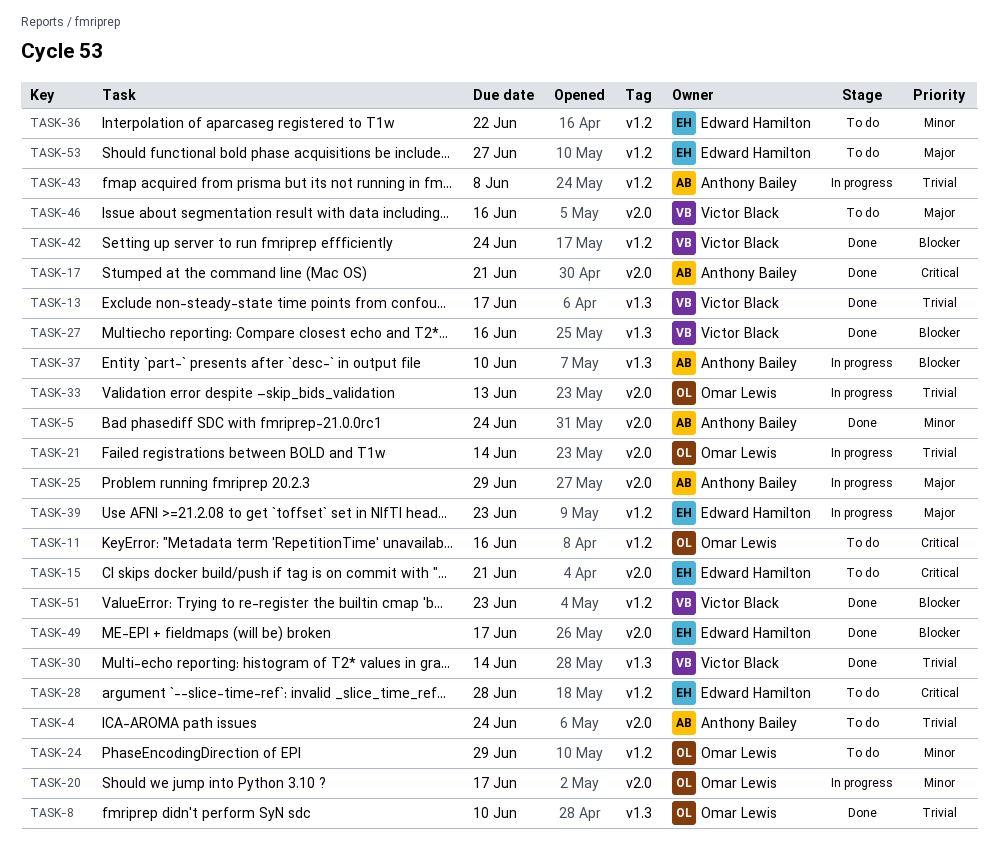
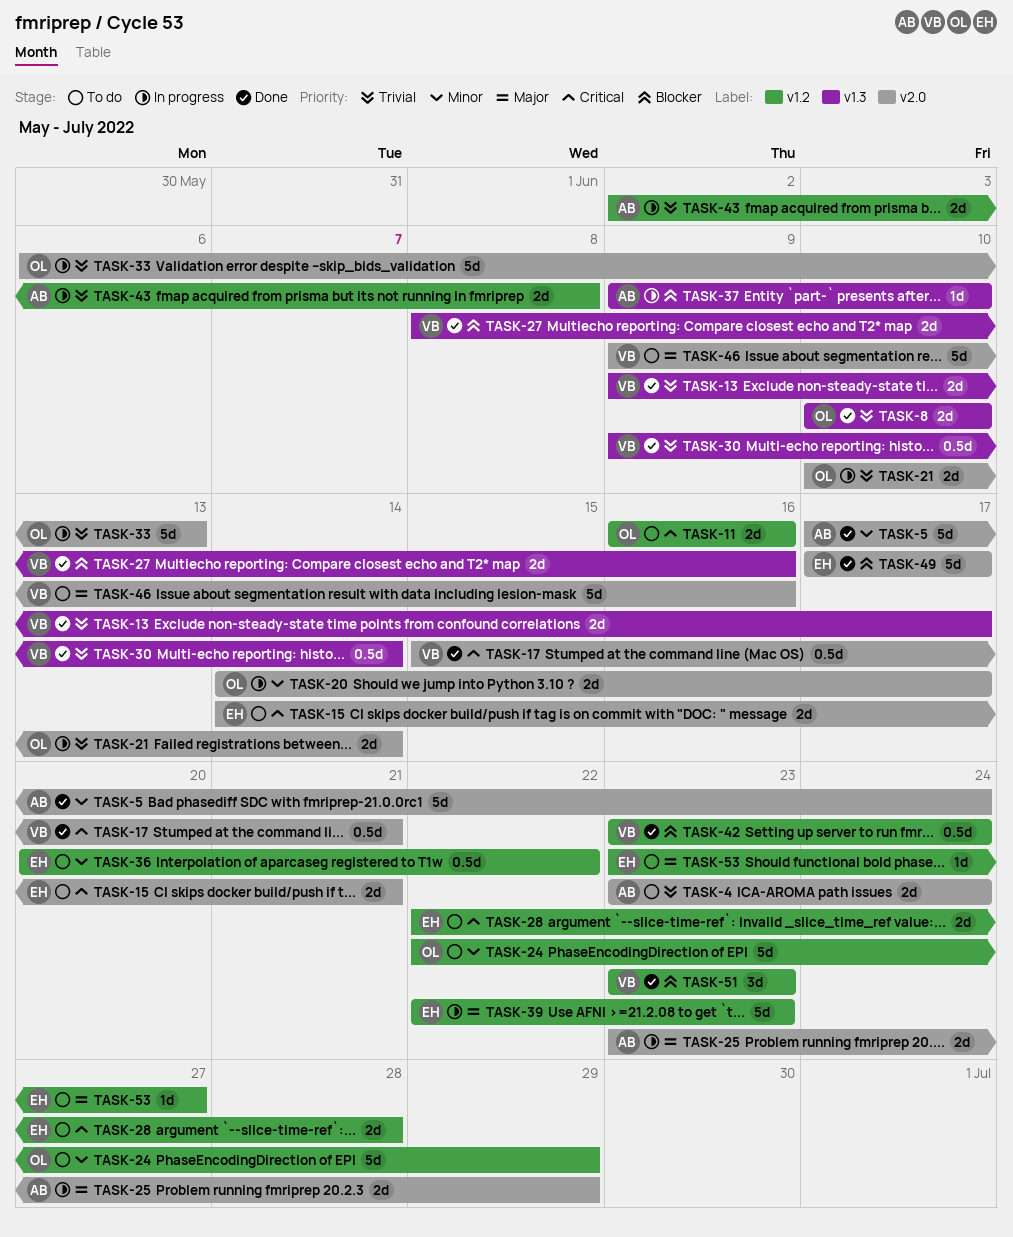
TASK-17, owner: Anthony Bailey -> Victor Black

